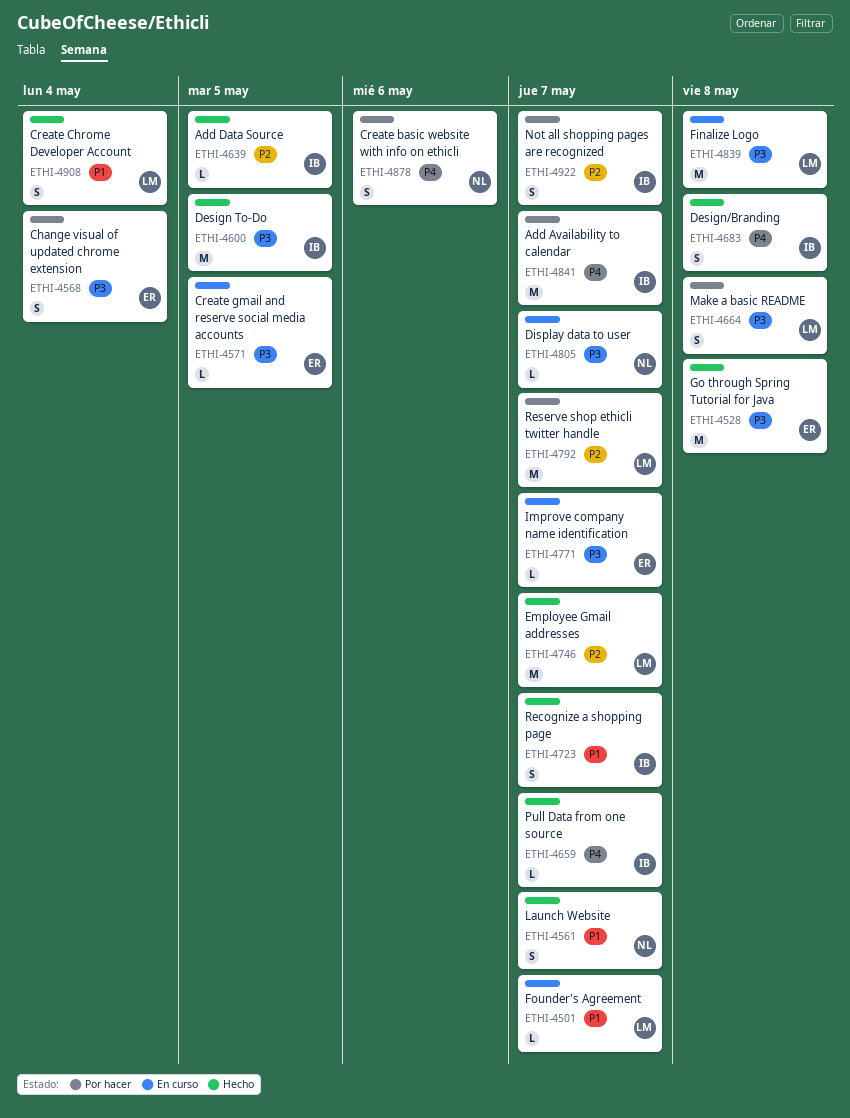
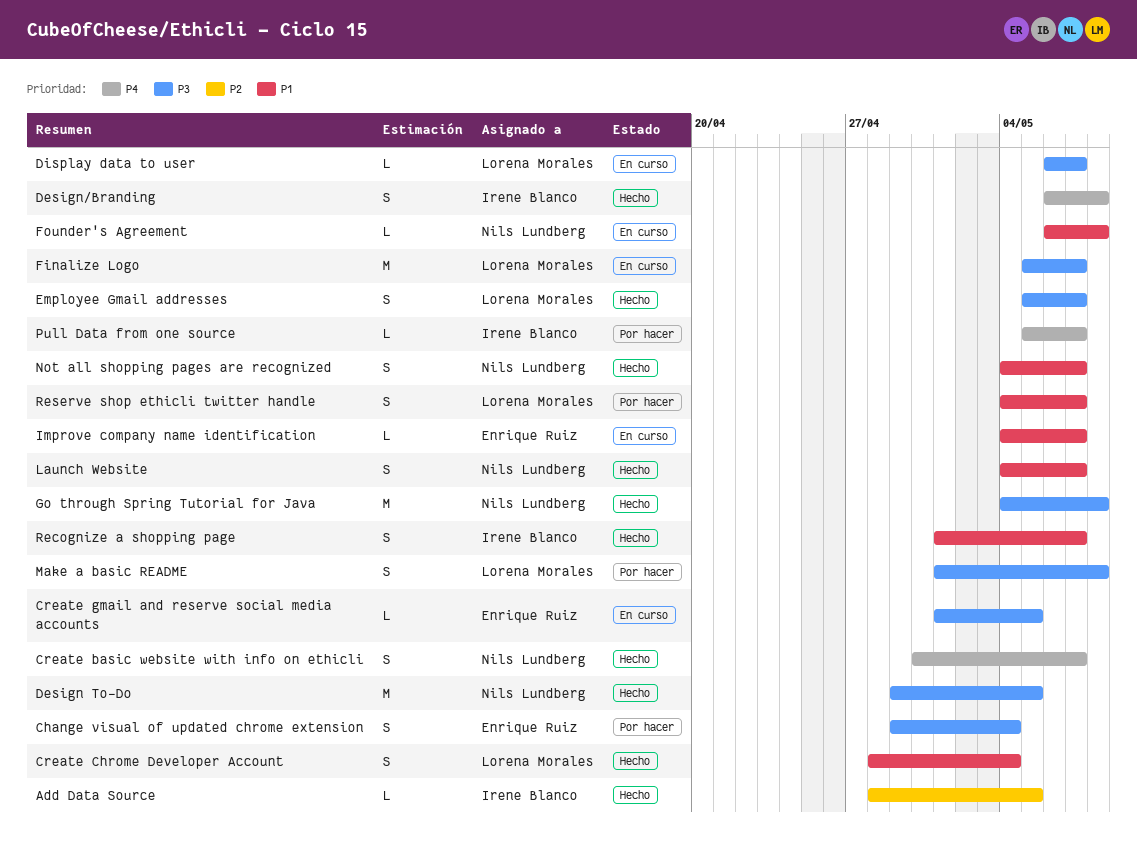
Add Availability to calendar: present -> none
Create basic website with info on ethicli, status: Por hacer -> Hecho
Create basic website with info on ethicli, due: May 6 -> May 7
Design To-Do, owner: Irene Blanco -> Nils Lundberg
Display data to user, owner: Nils Lundberg -> Lorena Morales
Employee Gmail addresses, priority: P2 -> P3
Employee Gmail addresses, estimate: M -> S
Finalize Logo, due: May 8 -> May 7
Founder's Agreement, owner: Lorena Morales -> Nils Lundberg
Founder's Agreement, due: May 7 -> May 8
Go through Spring Tutorial for Java, owner: Enrique Ruiz -> Nils Lundberg
Improve company name identification, priority: P3 -> P1
Not all shopping pages are recognized, status: Por hacer -> Hecho
Not all shopping pages are recognized, owner: Irene Blanco -> Nils Lundberg
Not all shopping pages are recognized, priority: P2 -> P1
Pull Data from one source, status: Hecho -> Por hacer
Reserve shop ethicli twitter handle, priority: P2 -> P1
Reserve shop ethicli twitter handle, estimate: M -> S

